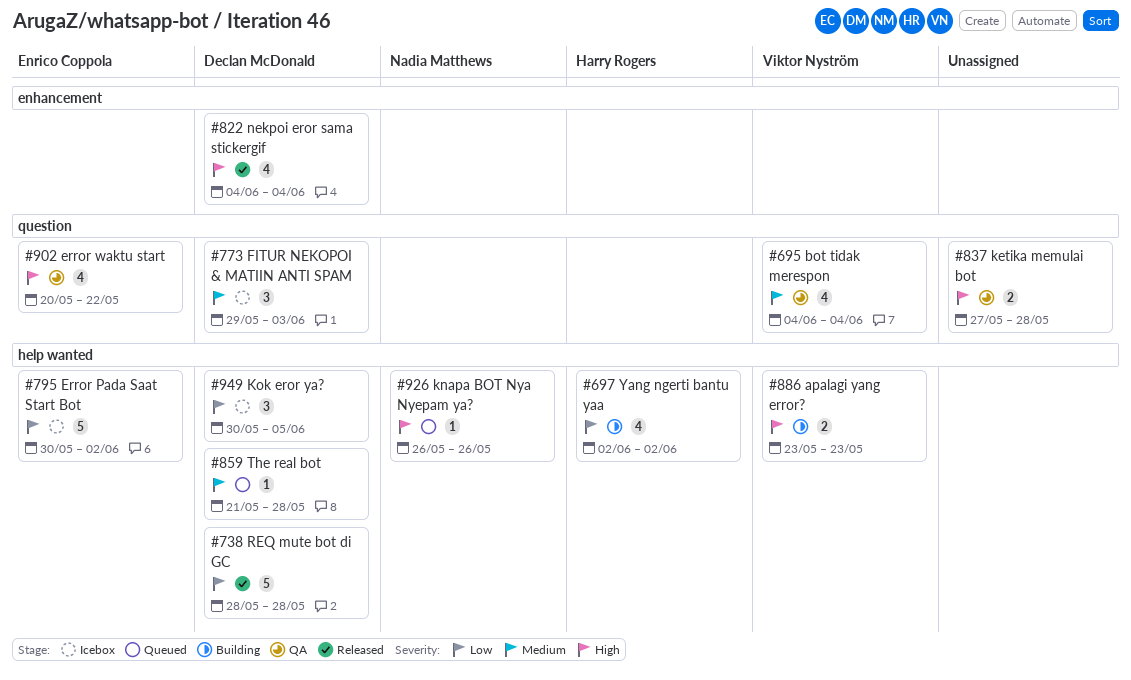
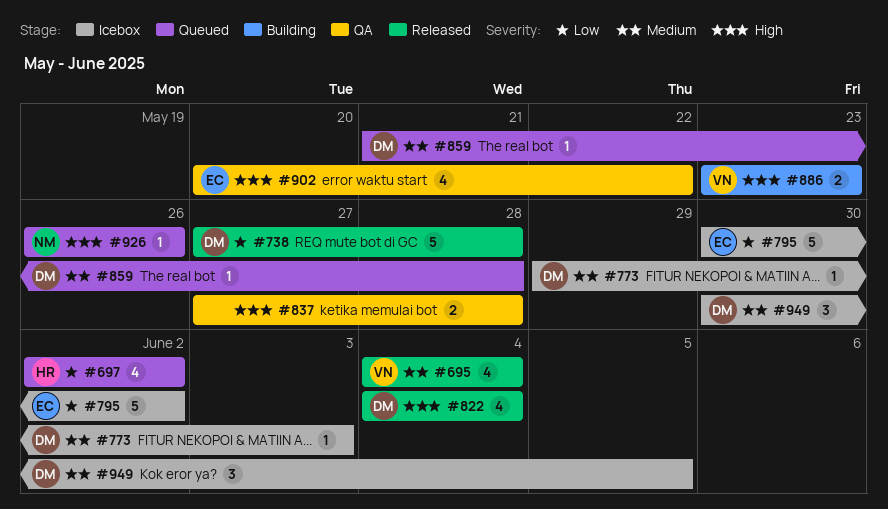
#695, status: QA -> Released
#697, status: Building -> Queued
#738, start: May 28 -> May 27
#773, estimate: 3 -> 1
#949, priority: Low -> Medium

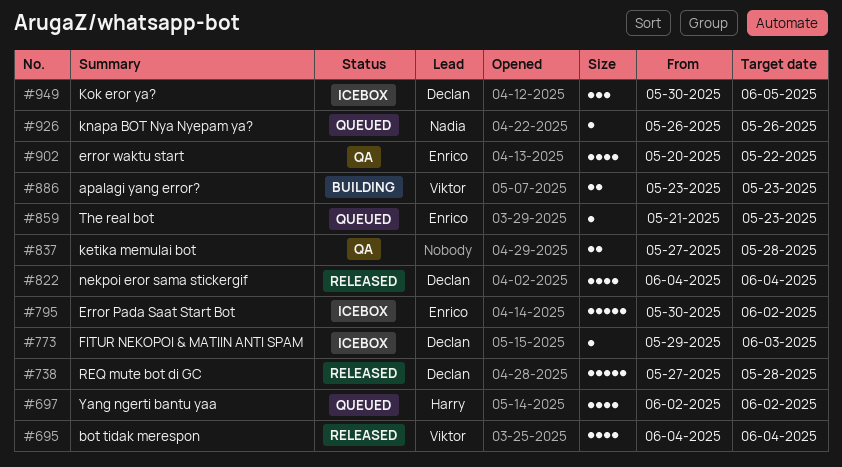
#859, owner: Declan -> Enrico
#859, due: May 28 -> May 23

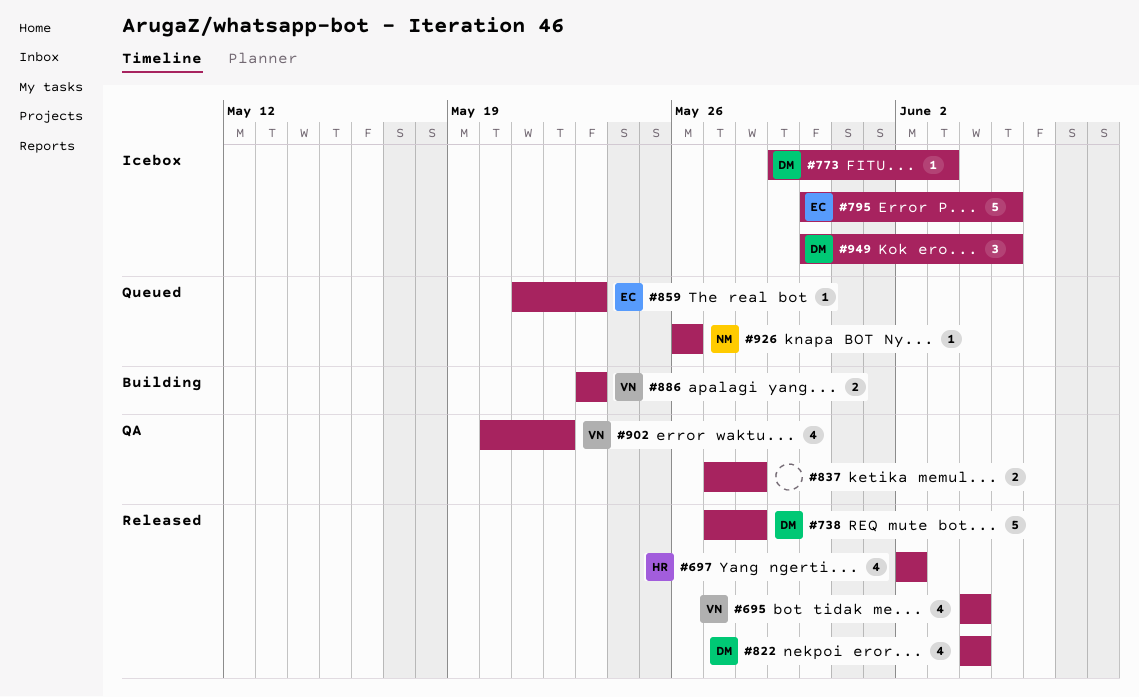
#697, status: Queued -> Released
#795, due: Jun 2 -> Jun 5
#902, owner: Enrico -> Viktor

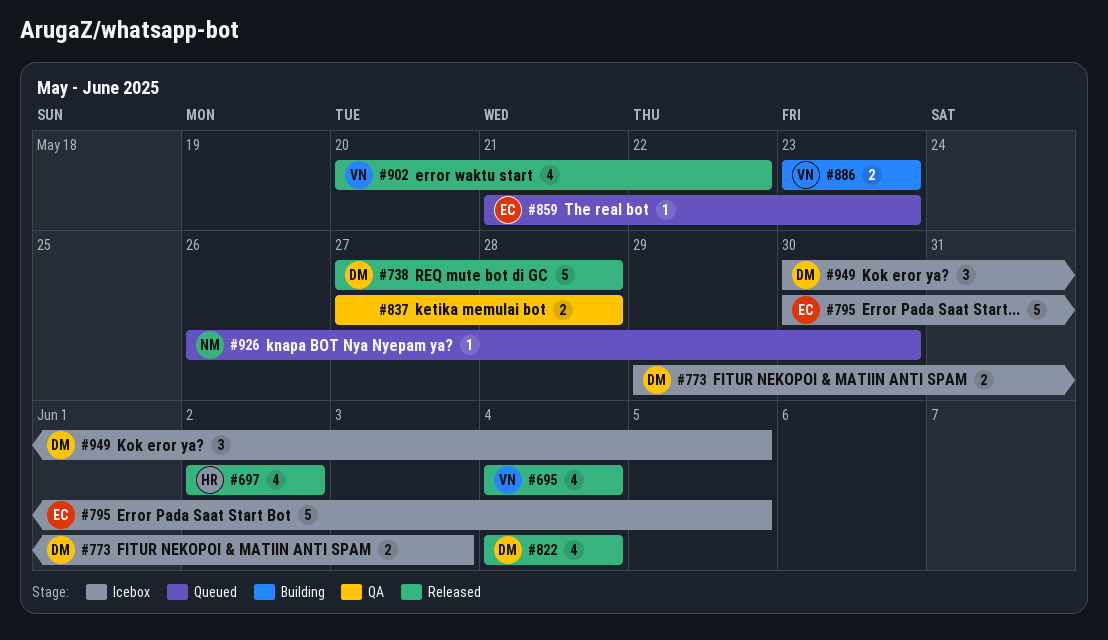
#773, estimate: 1 -> 2
#902, status: QA -> Released
#926, due: May 26 -> May 30

